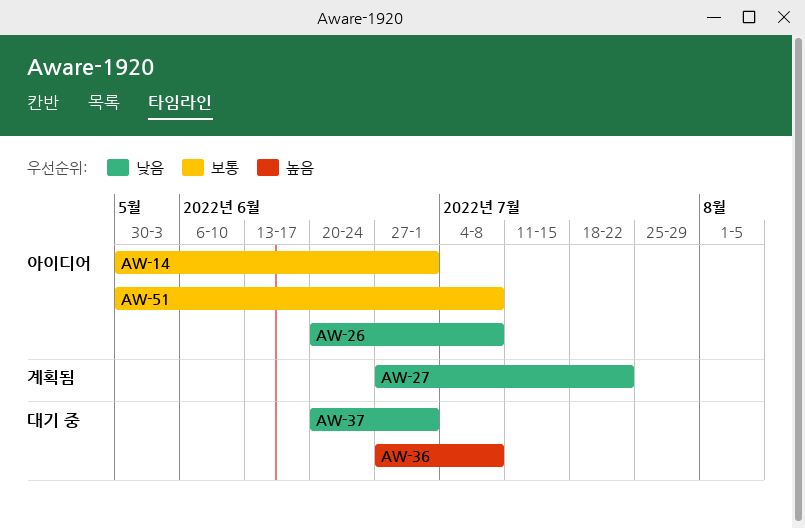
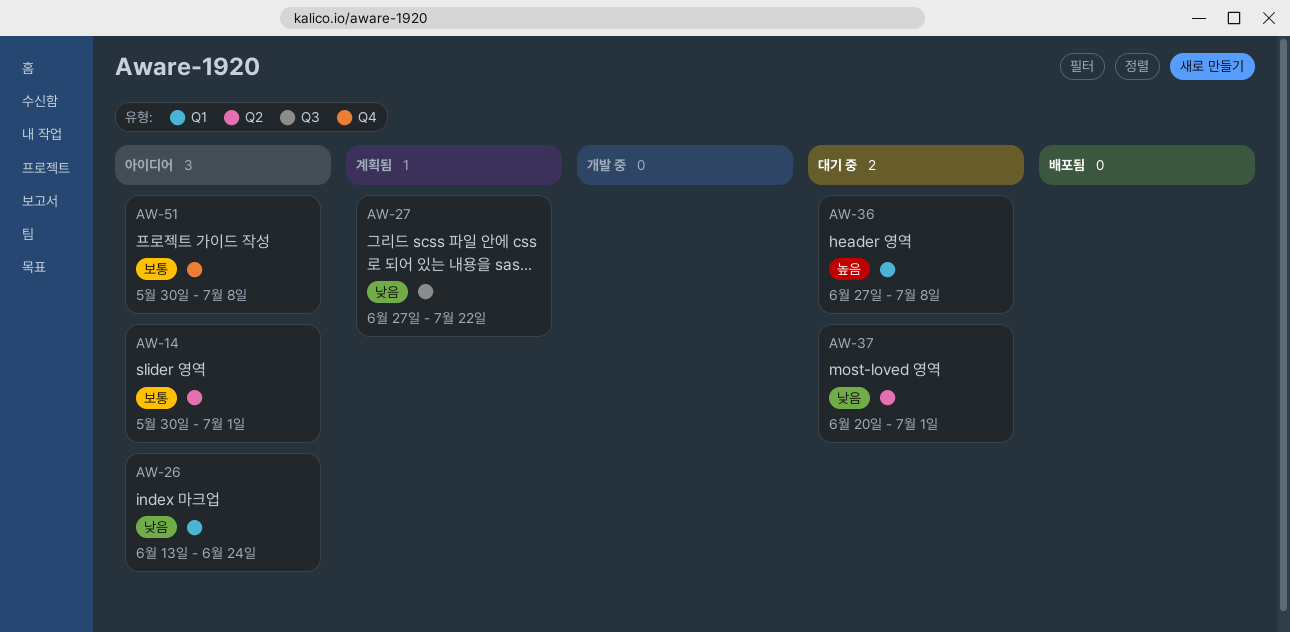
AW-26, start: Jun 20 -> Jun 13
AW-26, due: Jul 8 -> Jun 24

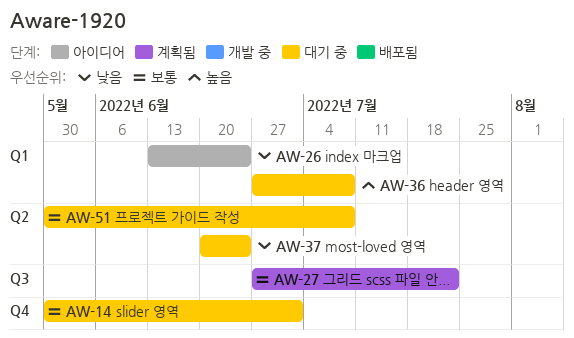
AW-14, status: 아이디어 -> 대기 중
AW-14, label: Q2 -> Q4
AW-27, priority: 낮음 -> 보통
AW-37, due: Jul 1 -> Jun 24
AW-51, status: 아이디어 -> 대기 중
AW-51, label: Q4 -> Q2

